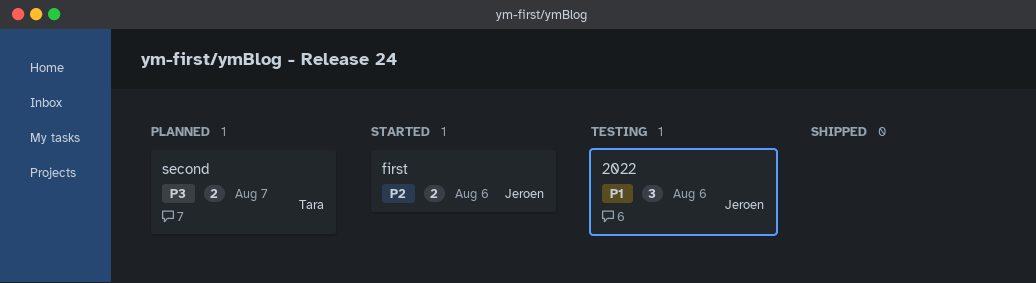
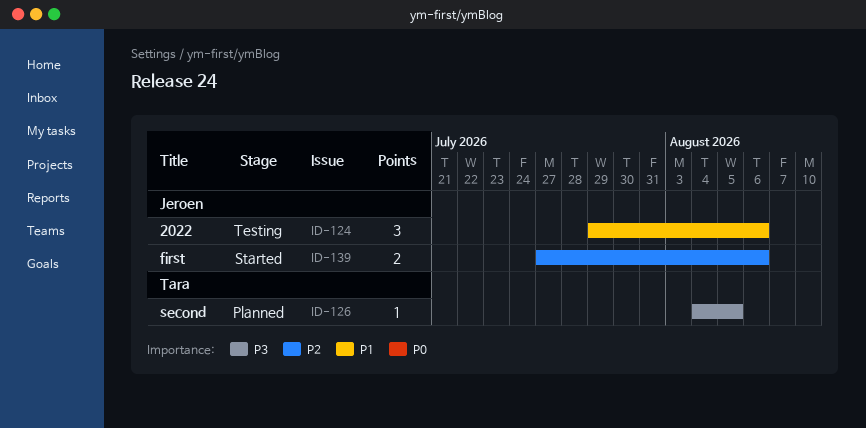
second, estimate: 2 -> 1
second, due: Aug 7 -> Aug 5

